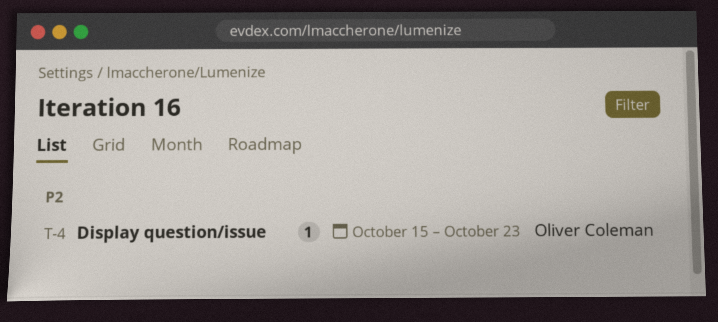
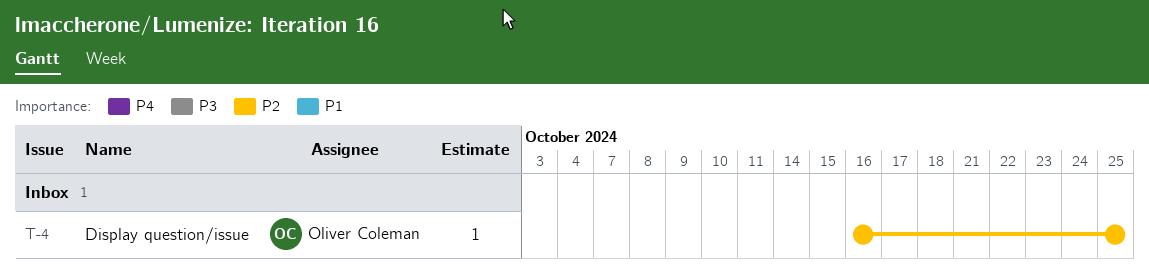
T-4, start: Oct 15 -> Oct 16
T-4, due: Oct 23 -> Oct 25

